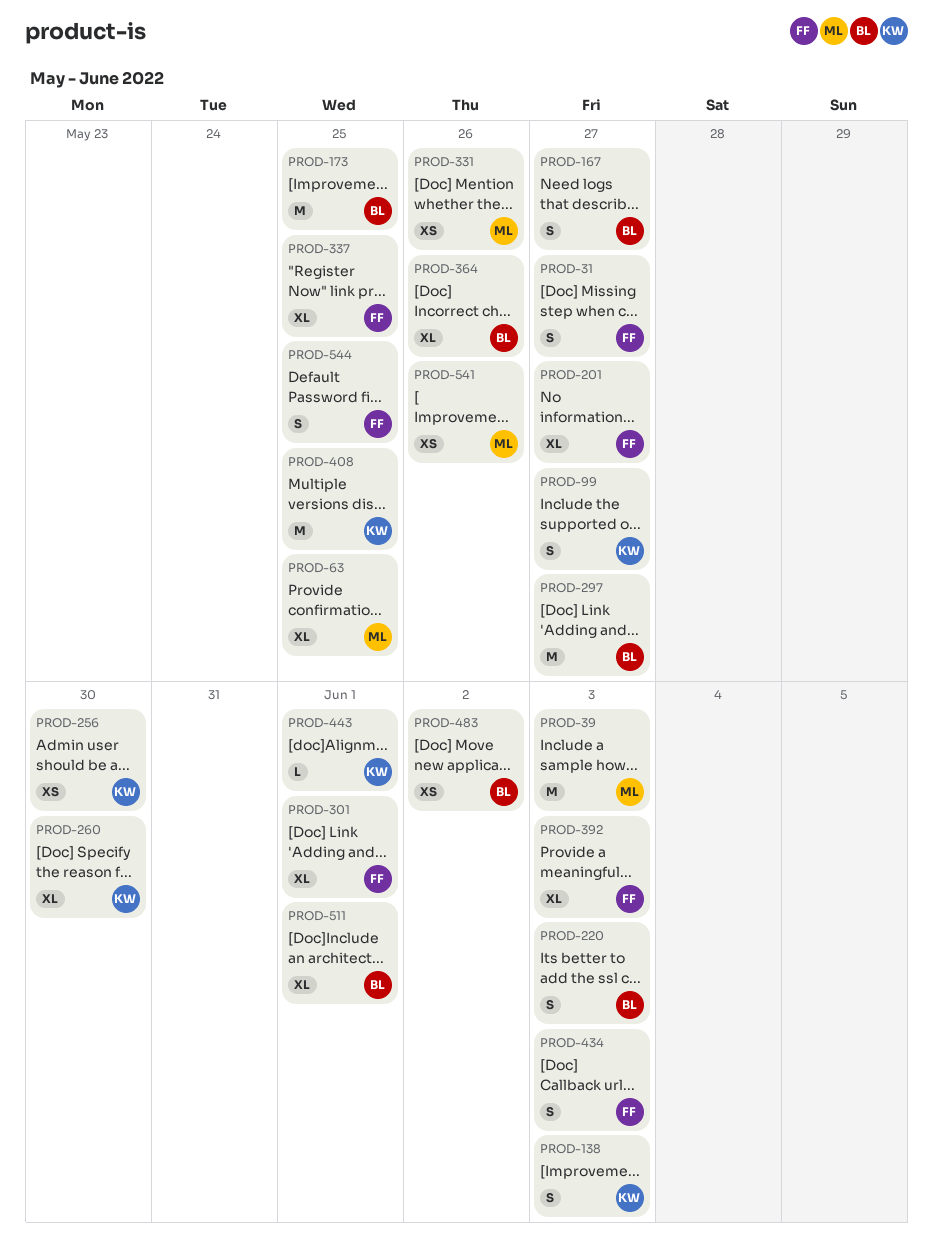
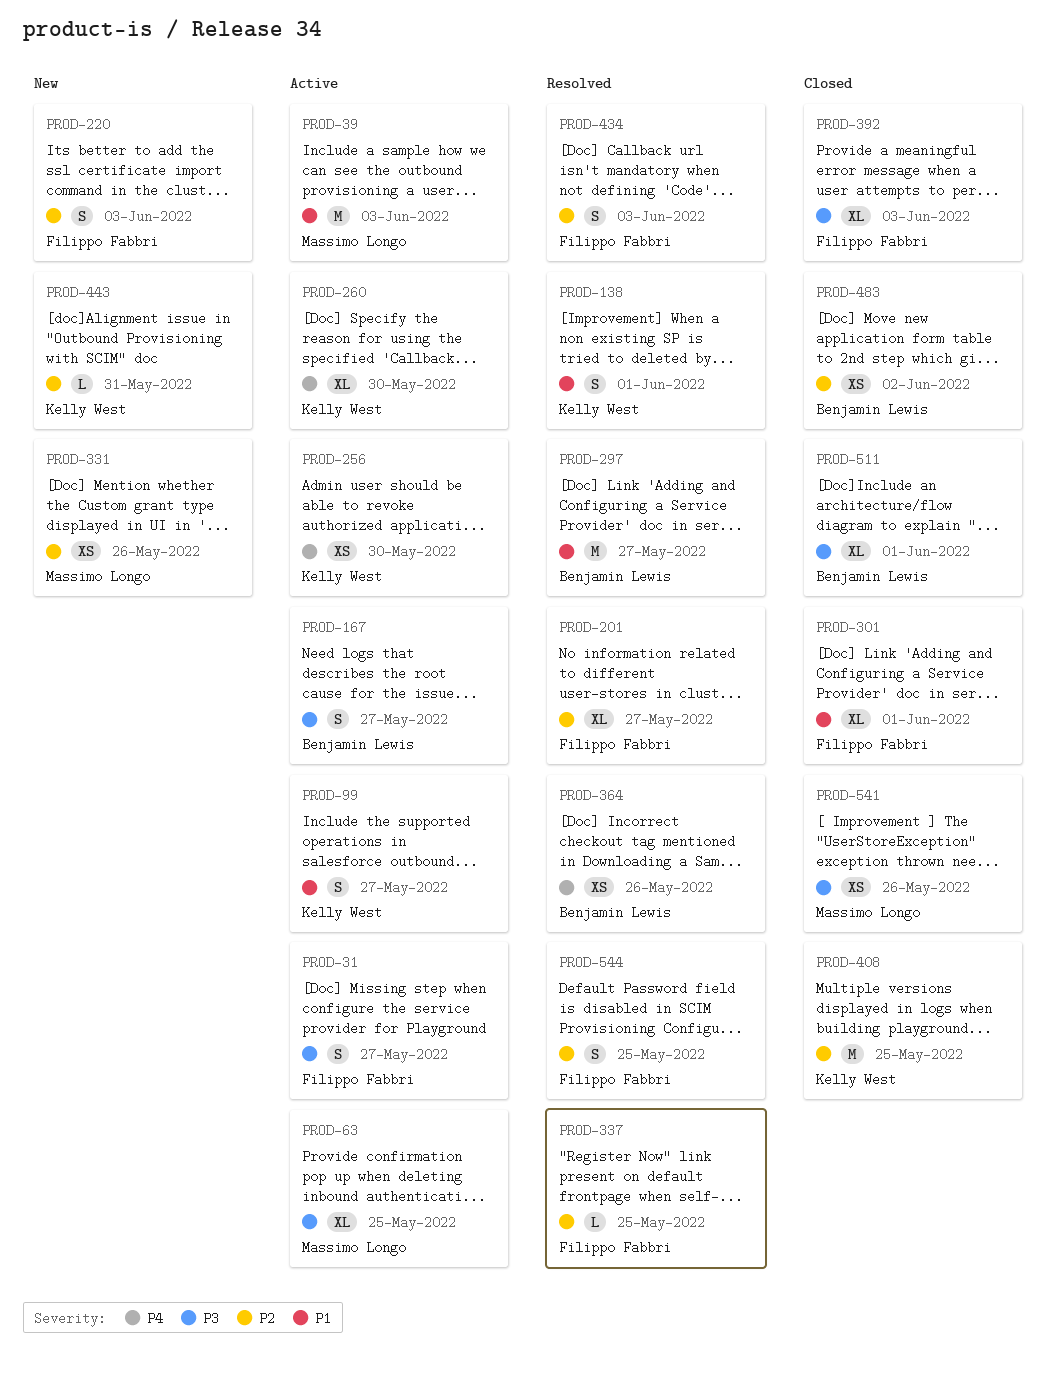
PROD-138, due: Jun 3 -> Jun 1
PROD-173: present -> none
PROD-220, owner: Benjamin Lewis -> Filippo Fabbri
PROD-337, estimate: XL -> L
PROD-364, estimate: XL -> XS
PROD-443, due: Jun 1 -> May 31

